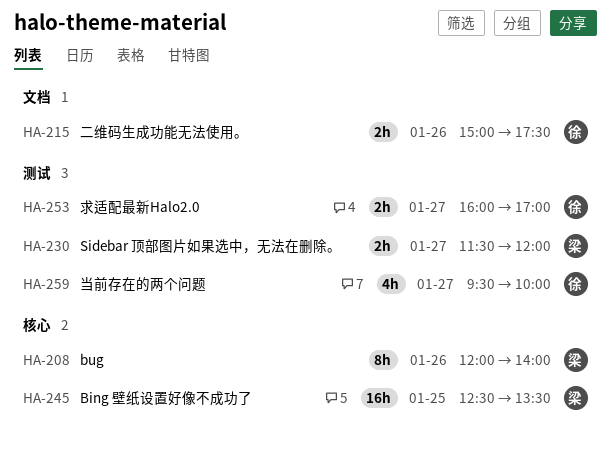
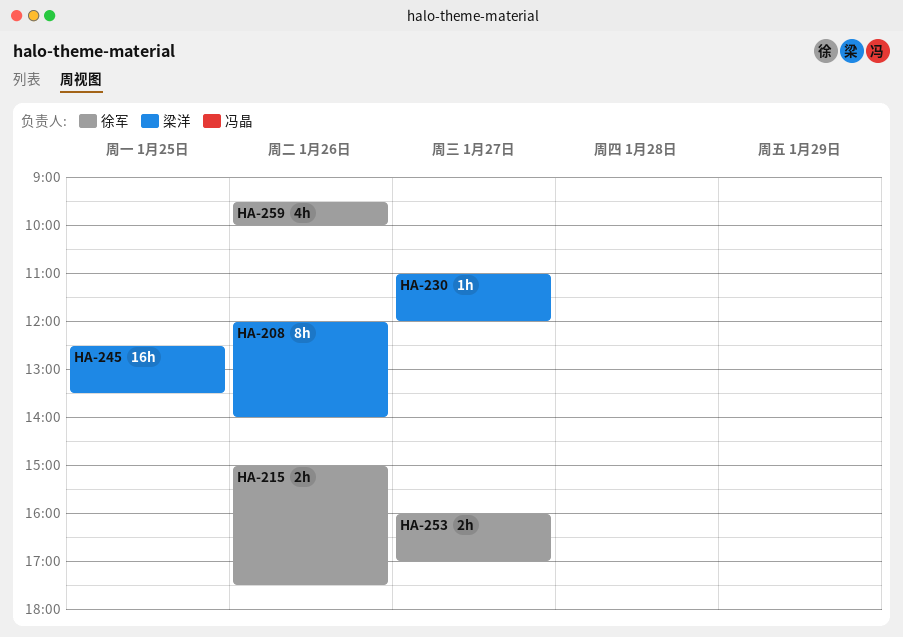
HA-230, estimate: 2h -> 1h
HA-230, begins: 11:30 -> 11:00
HA-259, day: Jan 27 -> Jan 26

